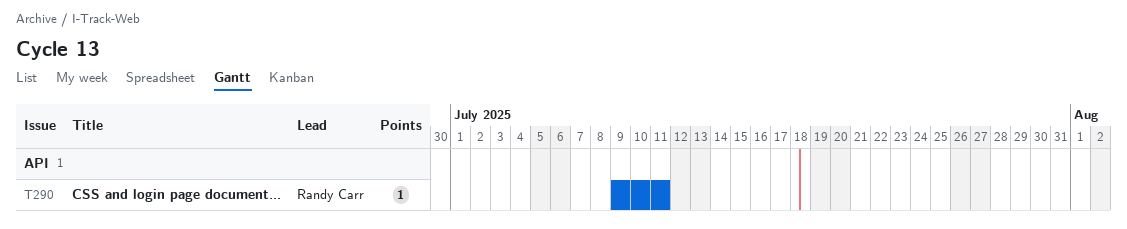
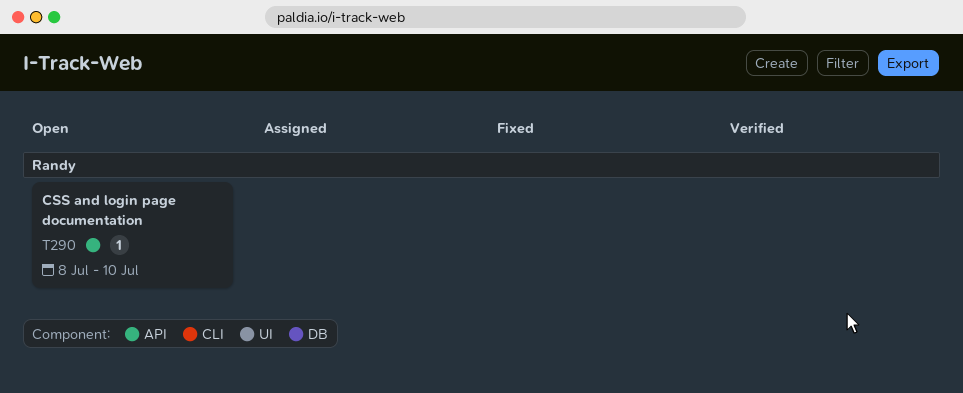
T290, start: Jul 9 -> Jul 8
T290, due: Jul 11 -> Jul 10

